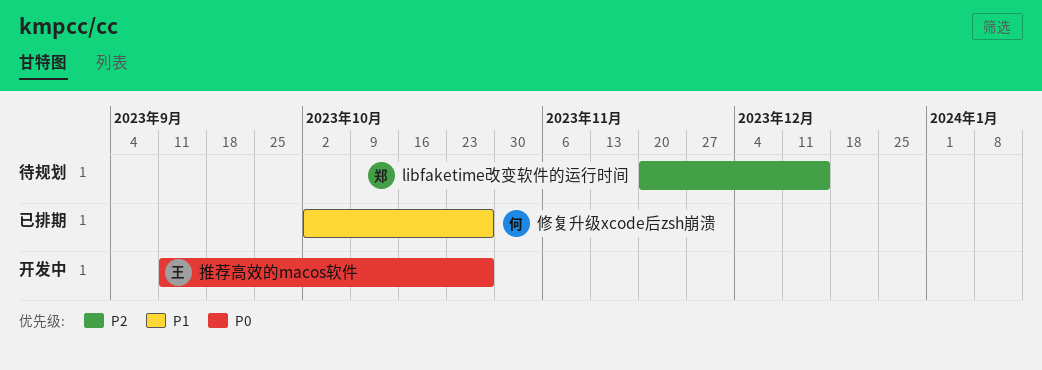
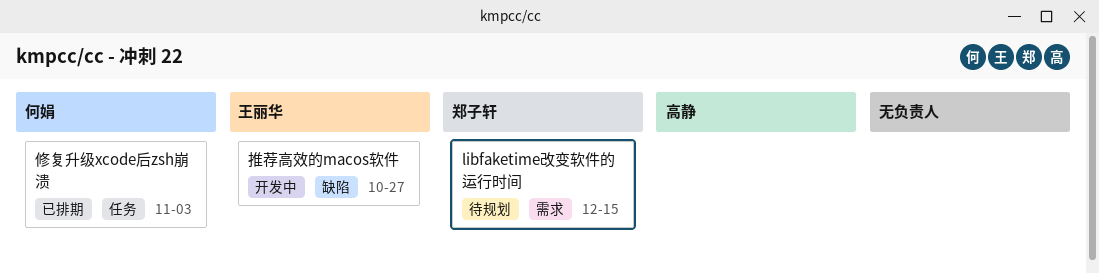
修复升级xcode后zsh崩溃, due: Oct 27 -> Nov 3

